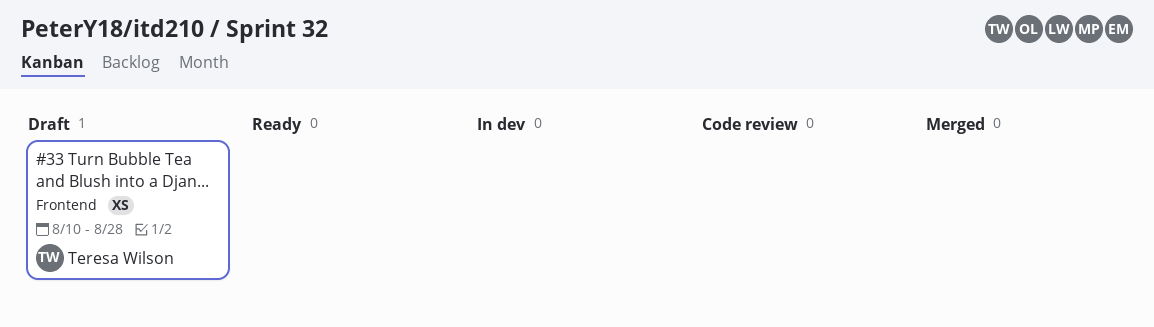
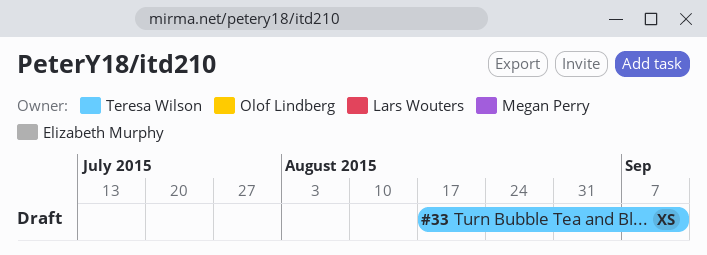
#33, start: Aug 10 -> Aug 17
#33, due: Aug 28 -> Sep 11

